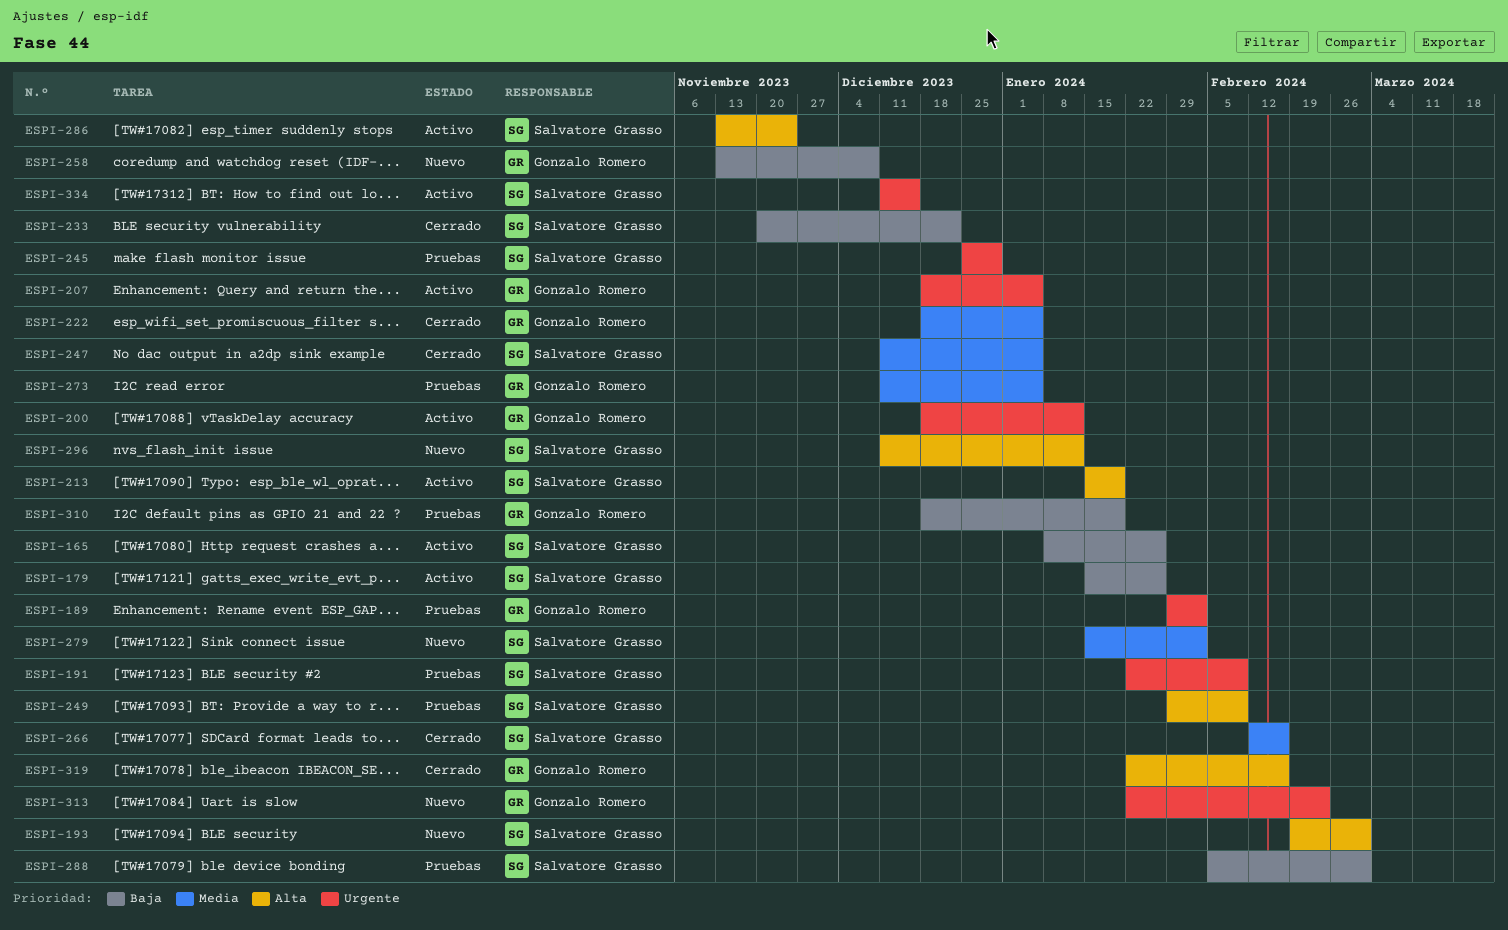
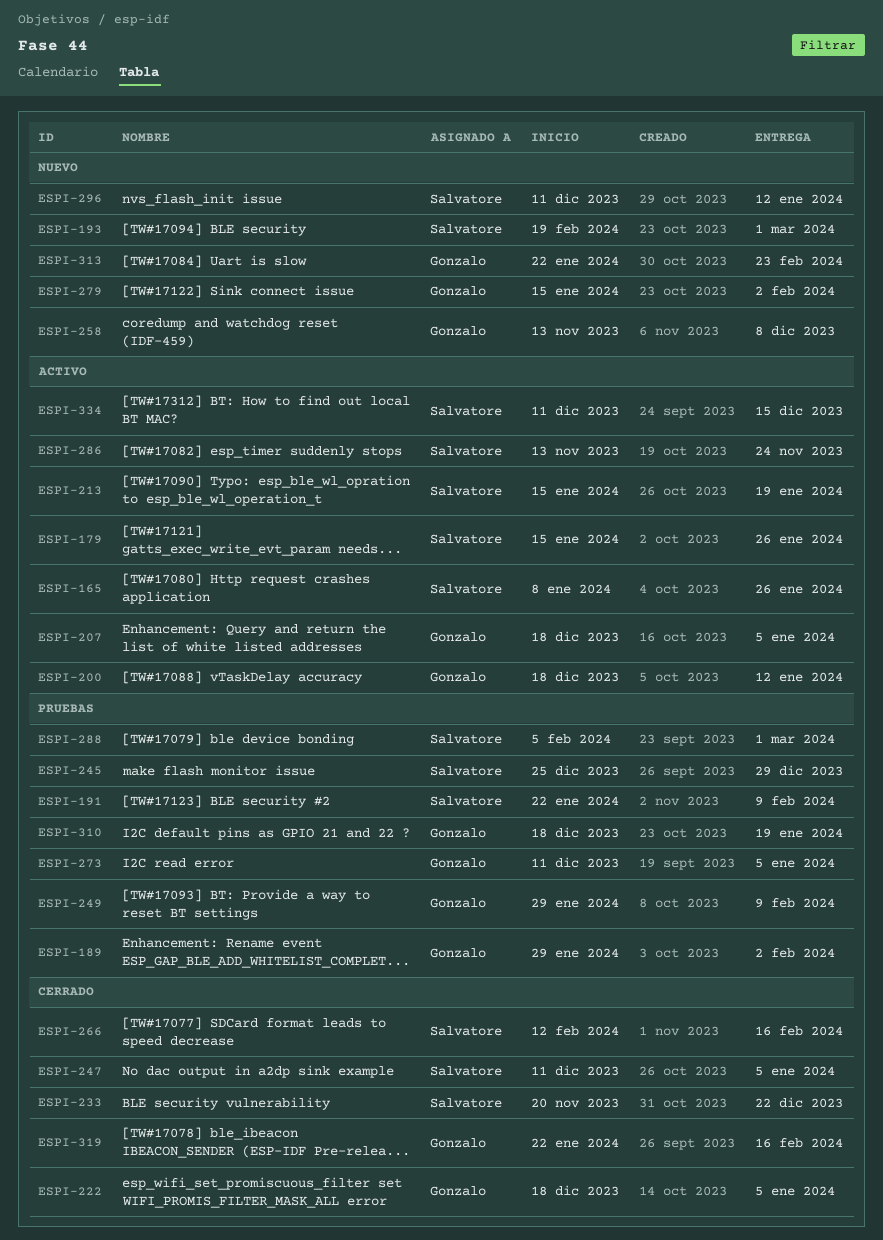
ESPI-249, owner: Salvatore Grasso -> Gonzalo Romero
ESPI-279, owner: Salvatore Grasso -> Gonzalo Romero

